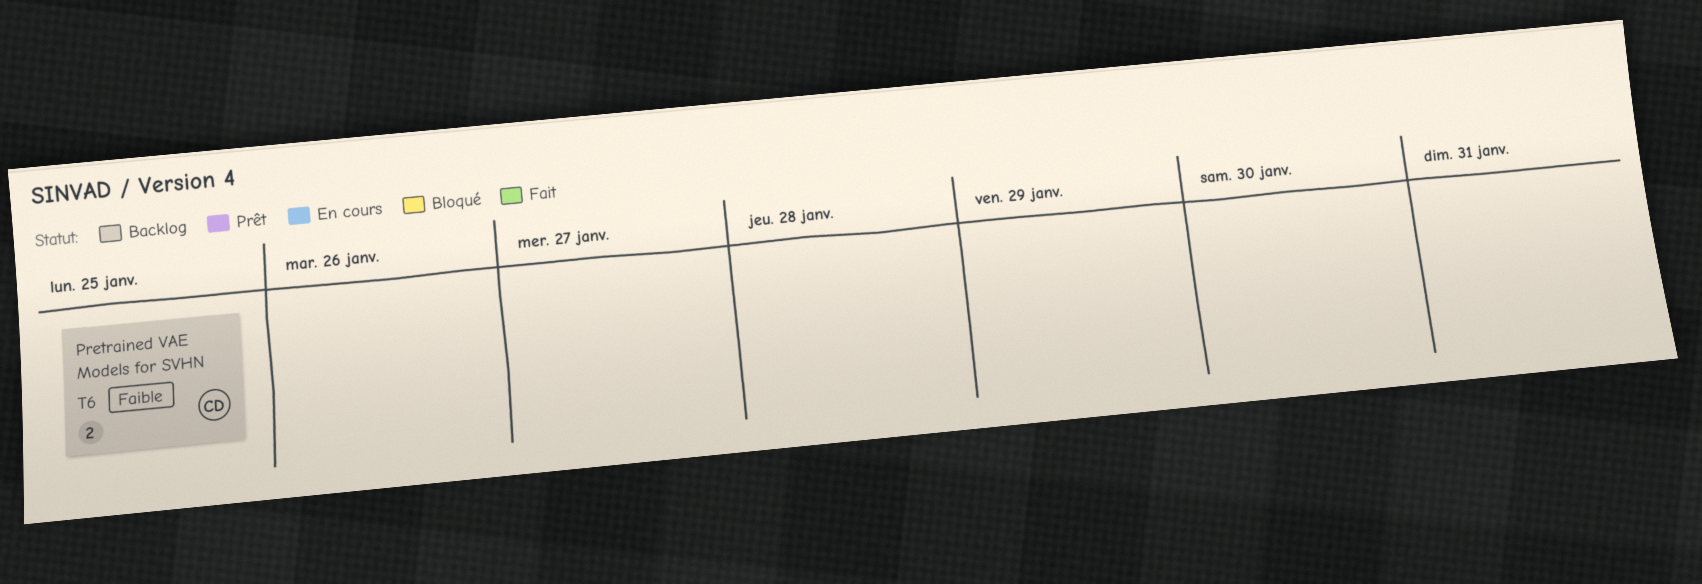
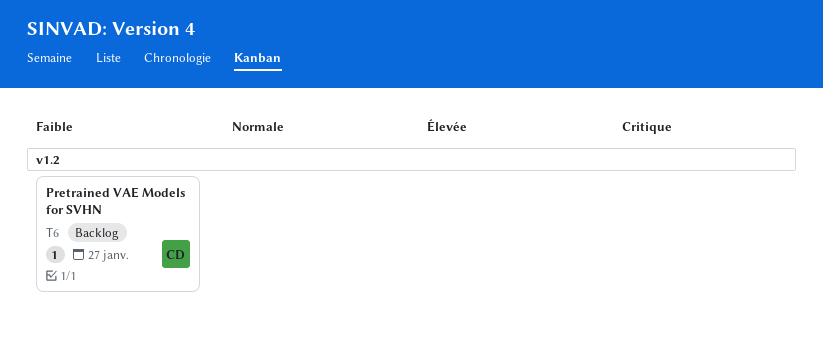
T6, estimate: 2 -> 1
T6, due: Jan 25 -> Jan 27

